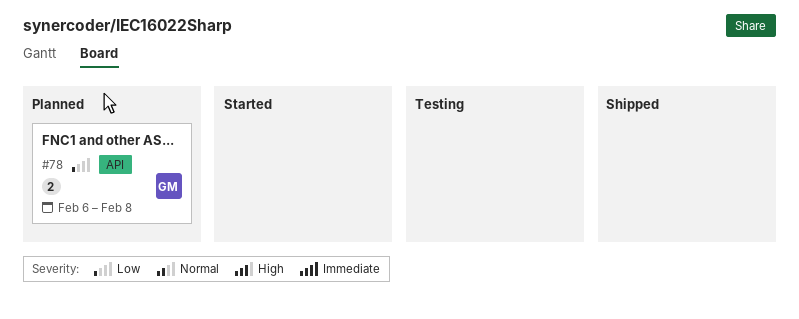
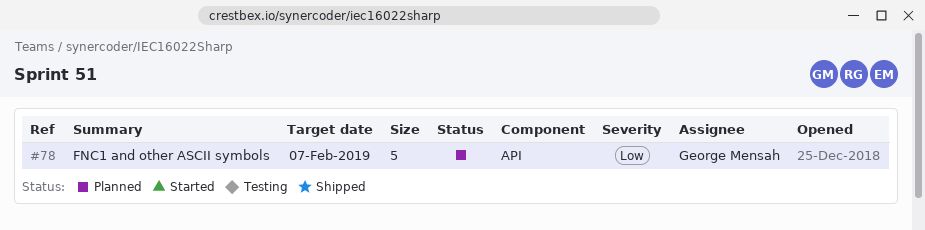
#78, estimate: 2 -> 5
#78, due: Feb 8 -> Feb 7

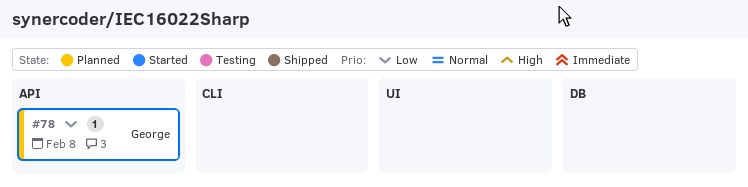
#78, estimate: 5 -> 1
#78, due: Feb 7 -> Feb 8

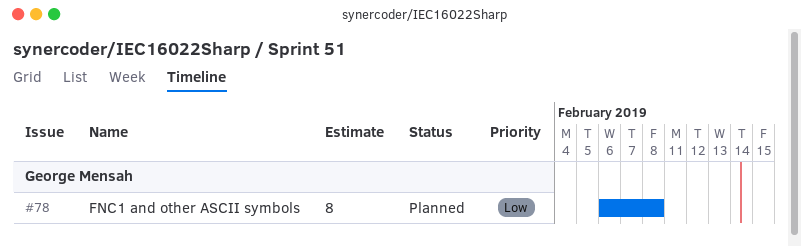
#78, estimate: 1 -> 8

